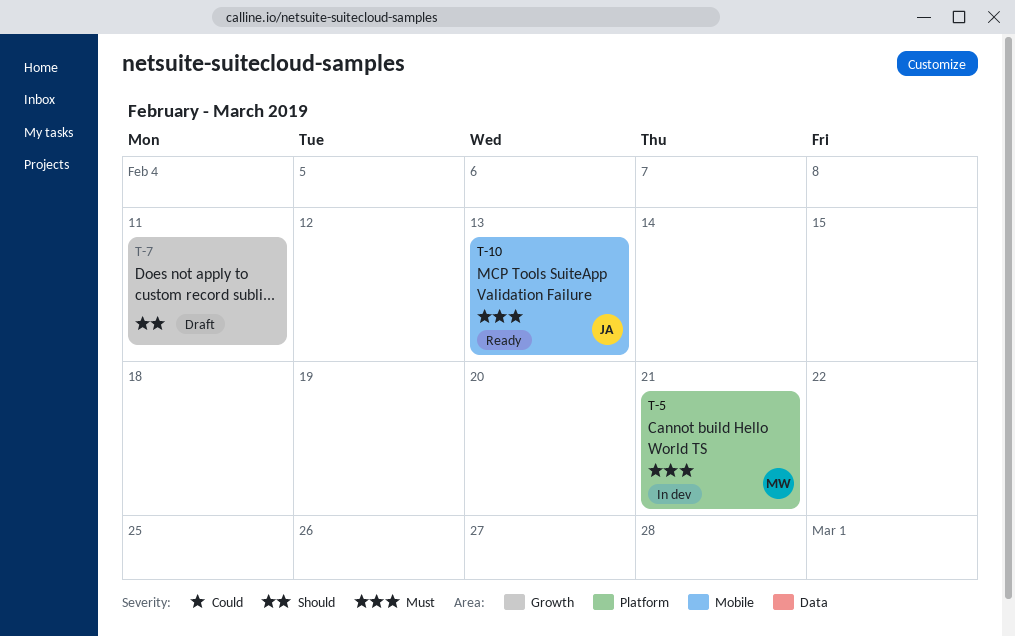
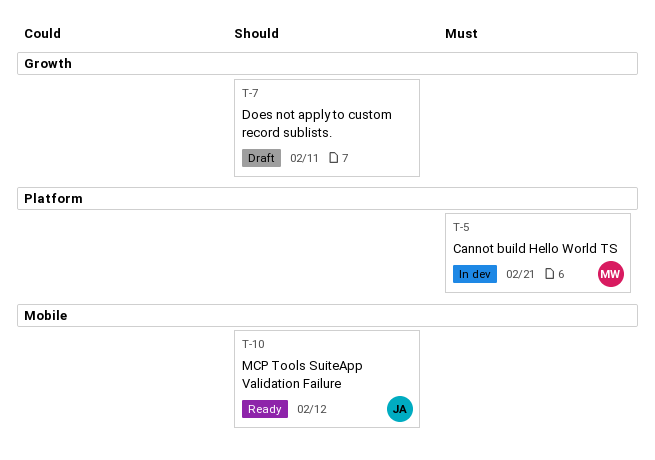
T-10, priority: Must -> Should
T-10, due: Feb 13 -> Feb 12

